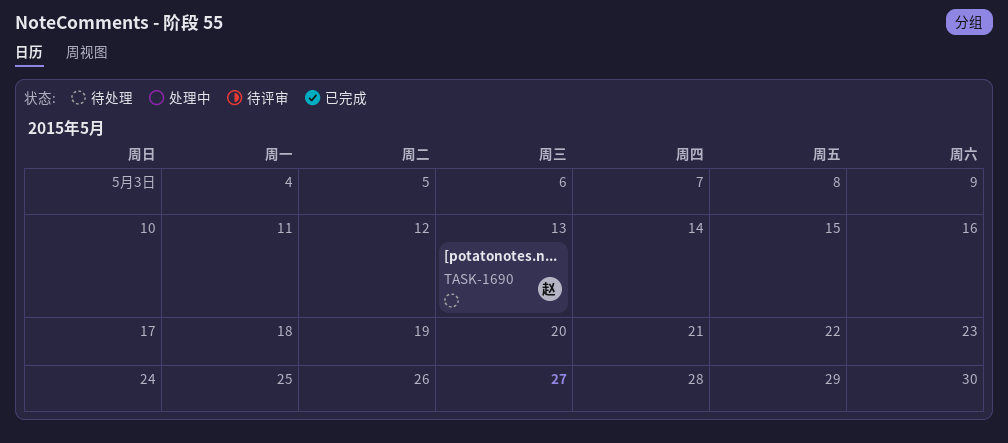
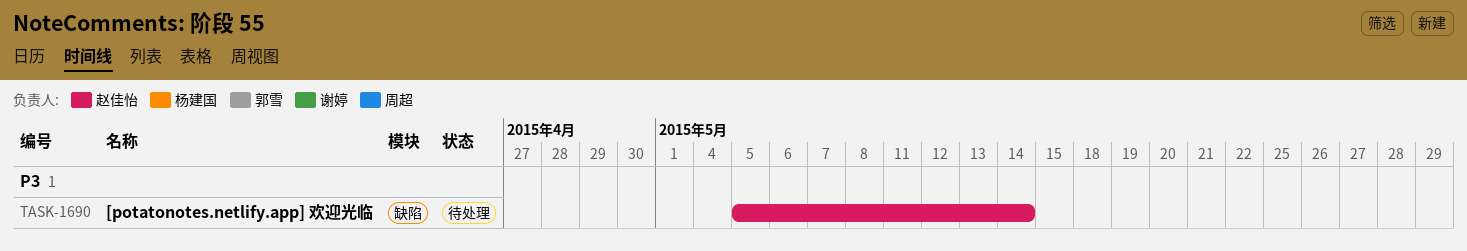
TASK-1690, due: May 13 -> May 14

